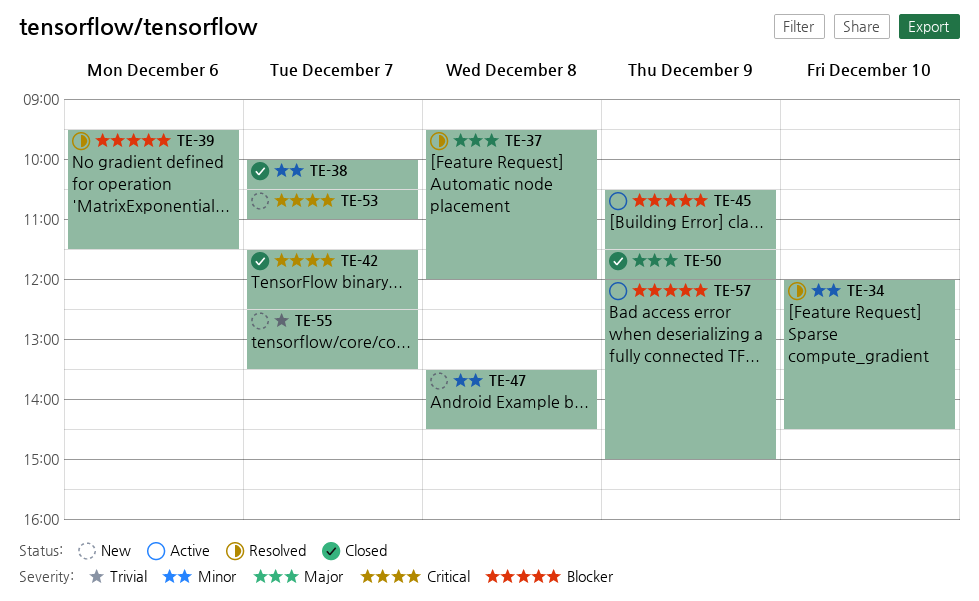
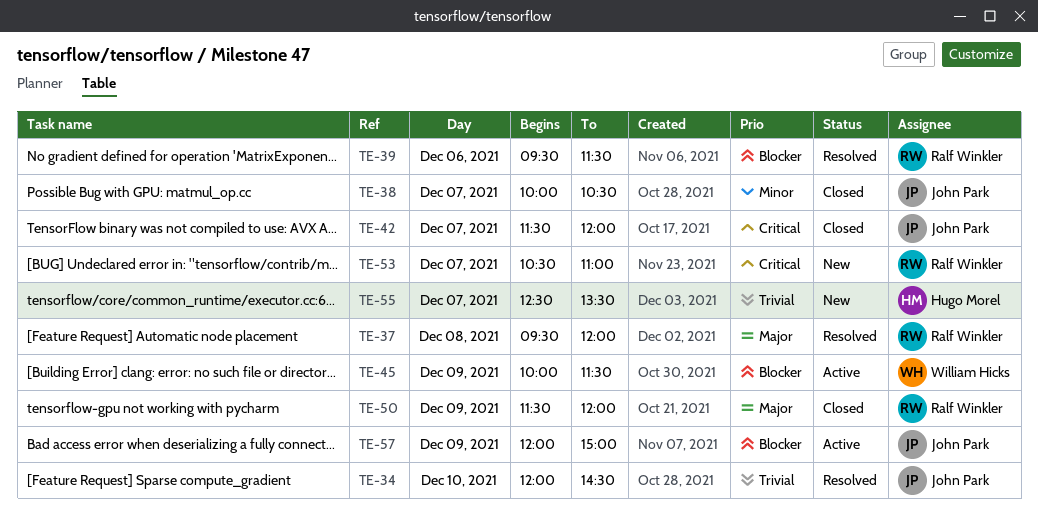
TE-34, priority: Minor -> Trivial
TE-42, ends: 12:30 -> 12:00
TE-45, begins: 10:30 -> 10:00
TE-47: present -> none

